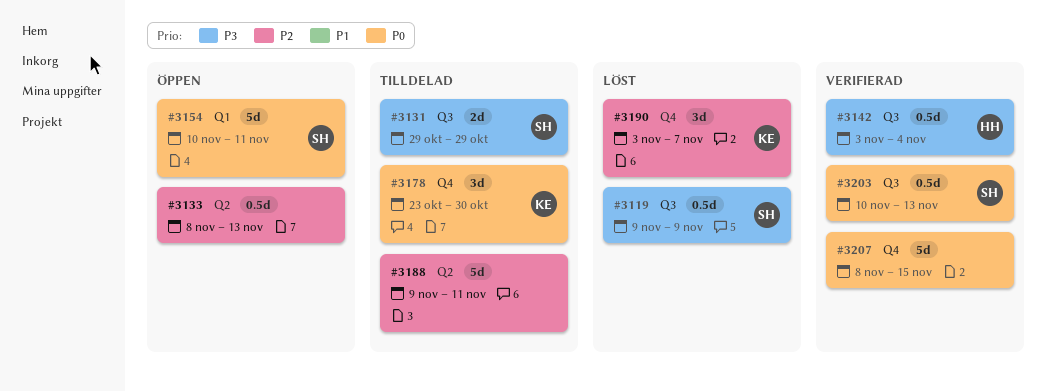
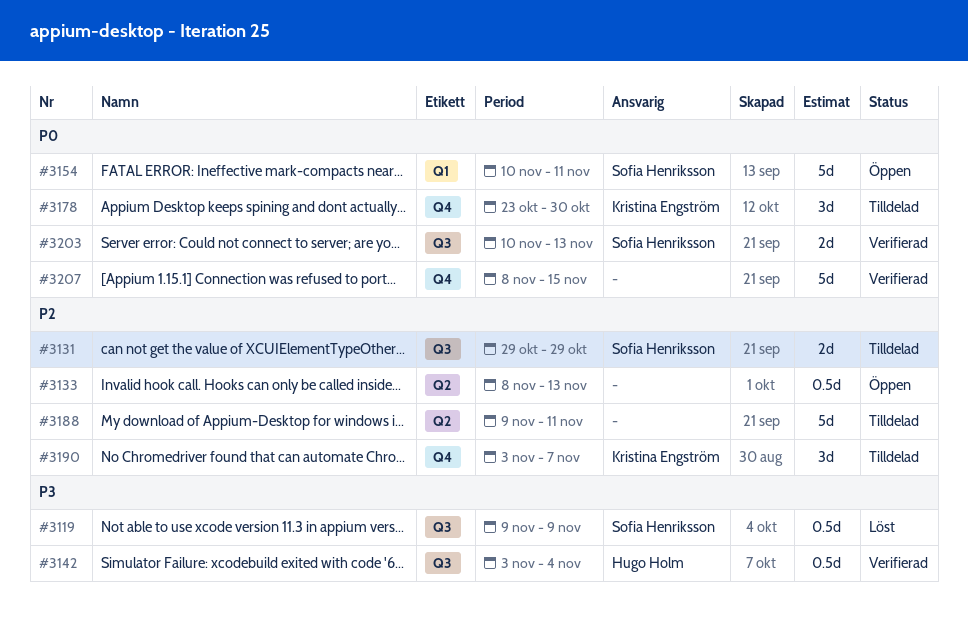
#3131, priority: P3 -> P2
#3190, status: Löst -> Tilldelad
#3203, estimate: 0.5d -> 2d

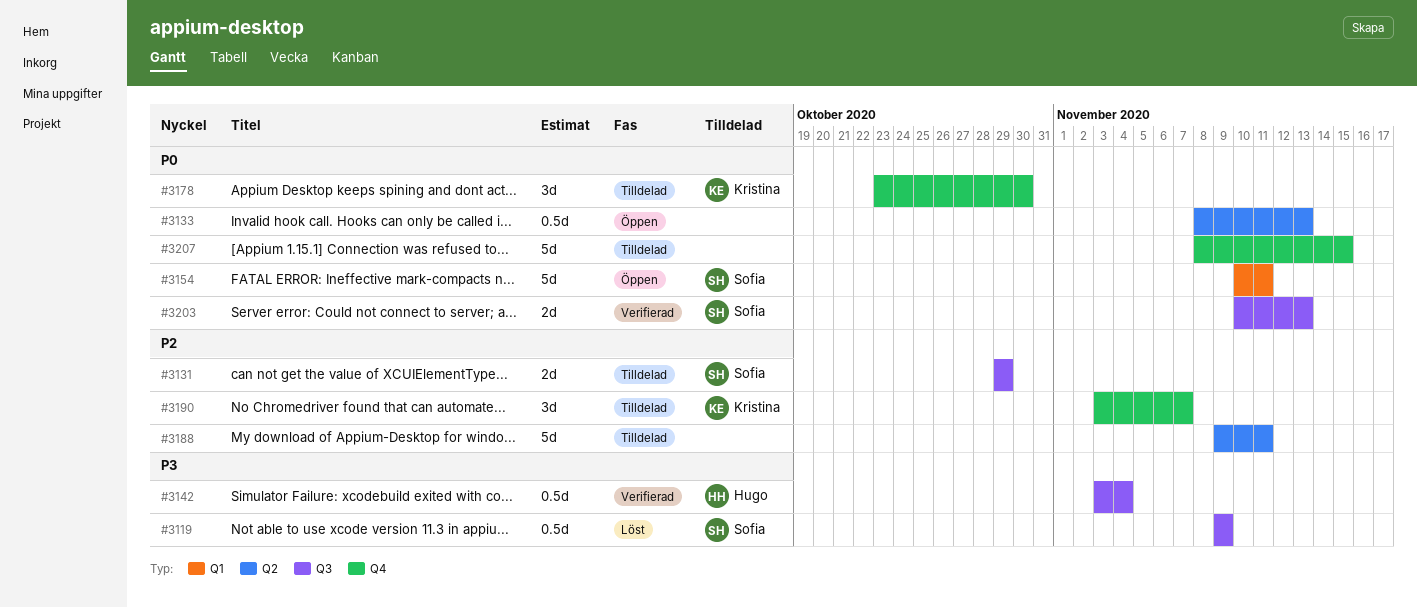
#3133, priority: P2 -> P0
#3207, status: Verifierad -> Tilldelad

